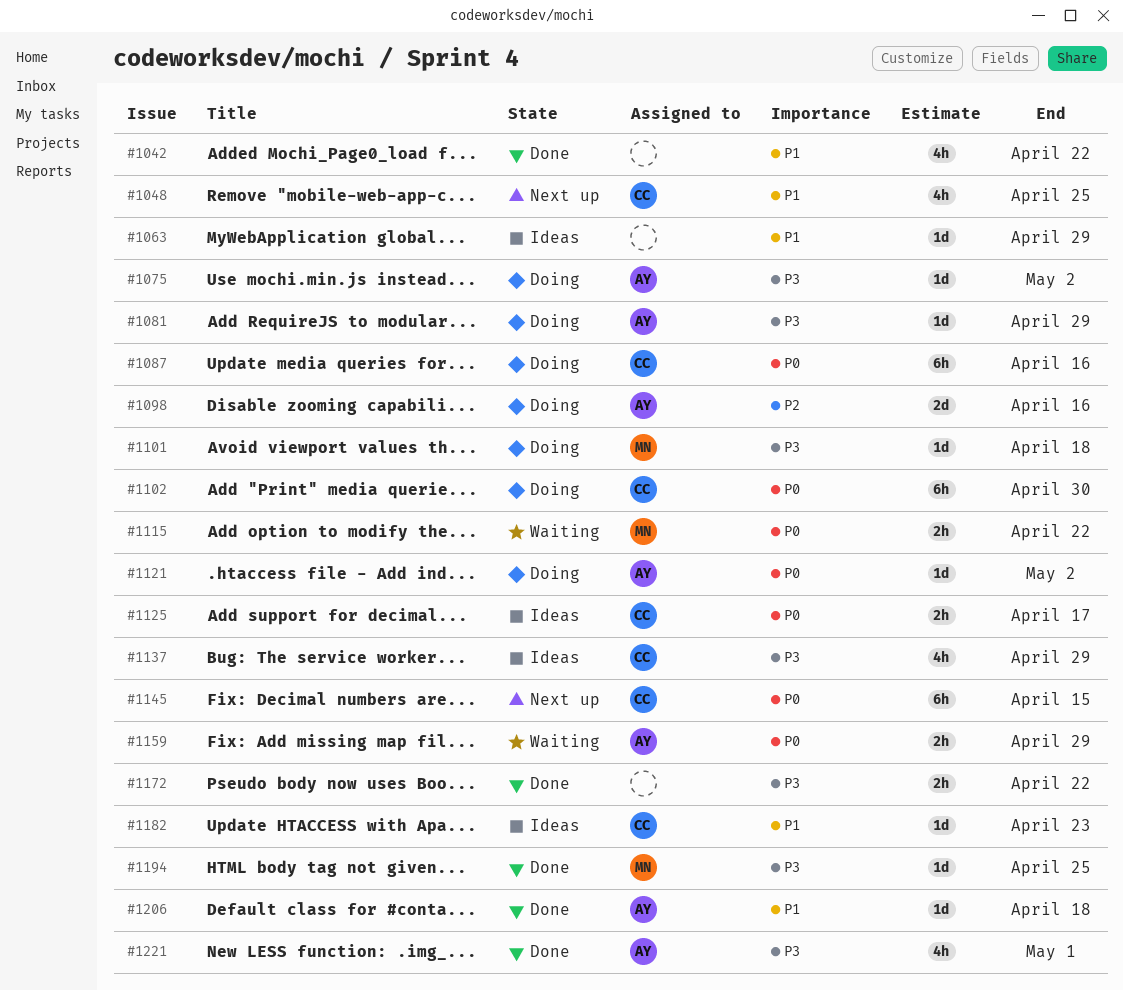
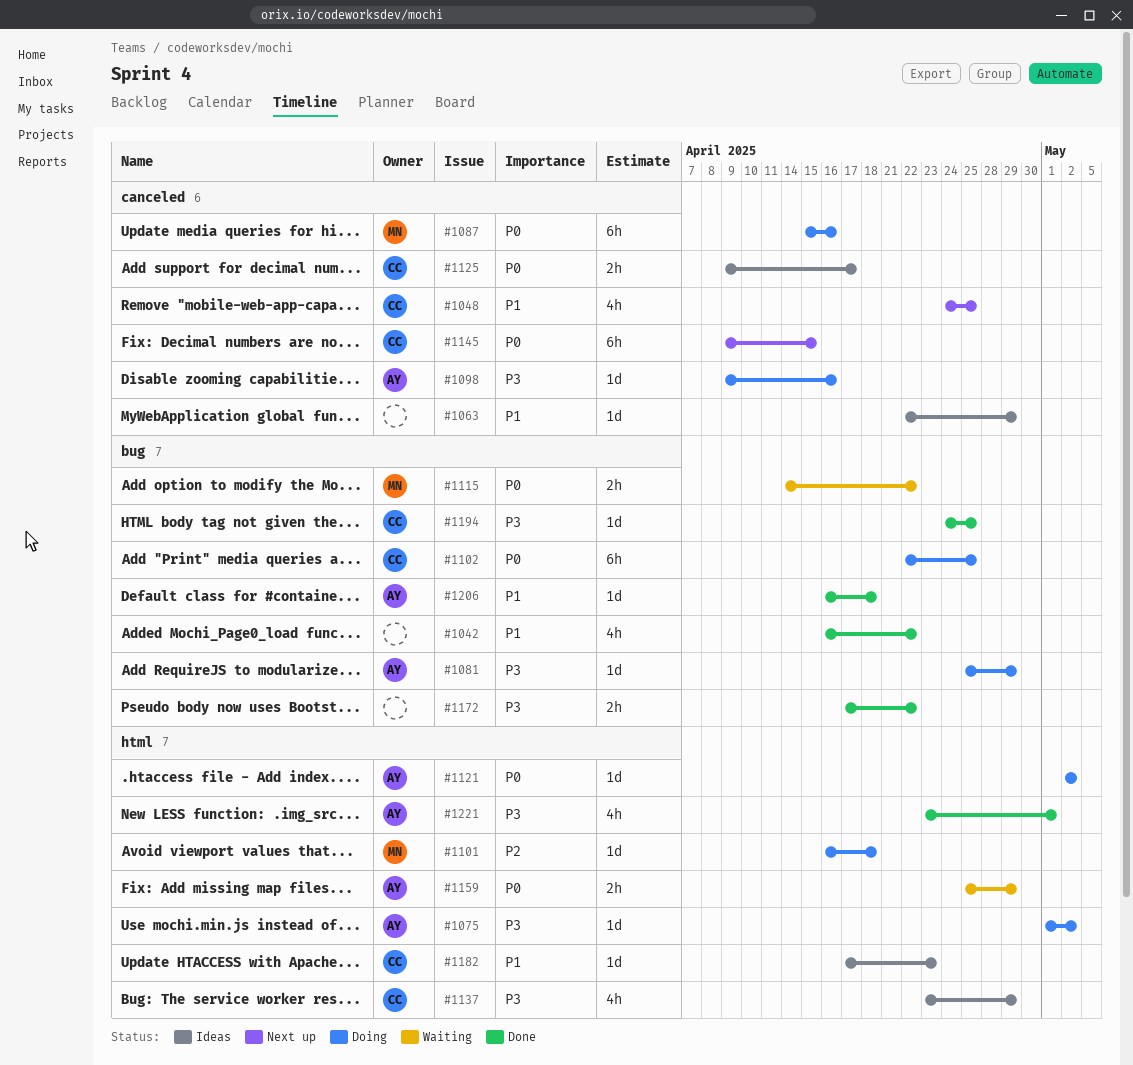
#1087, owner: CC -> MN
#1098, priority: P2 -> P3
#1098, estimate: 2d -> 1d
#1101, priority: P3 -> P2
#1102, due: Apr 30 -> Apr 25
#1194, owner: MN -> CC

